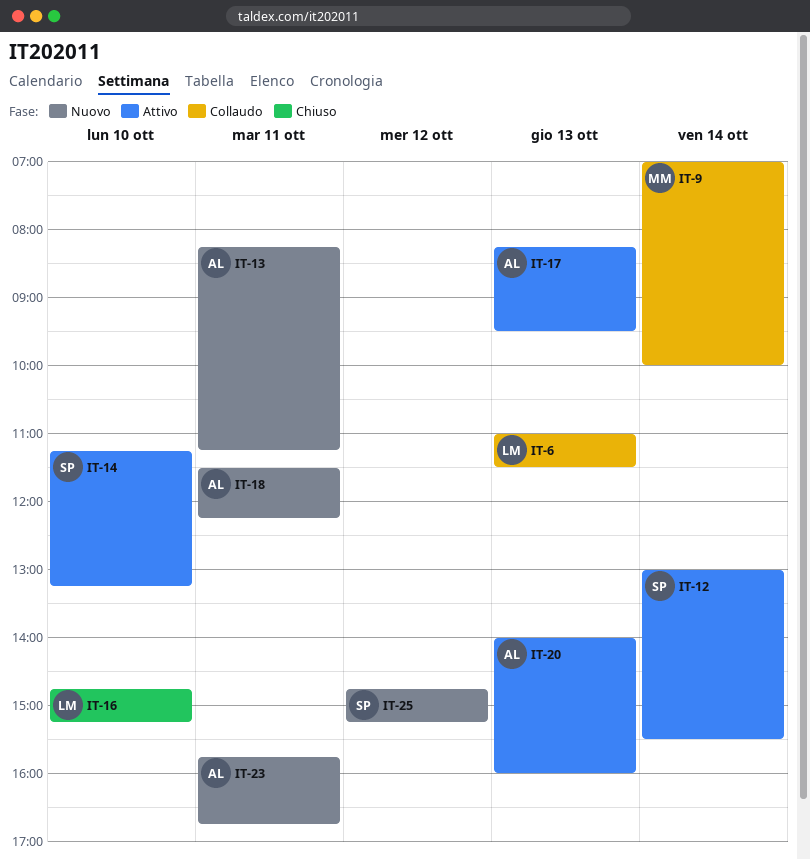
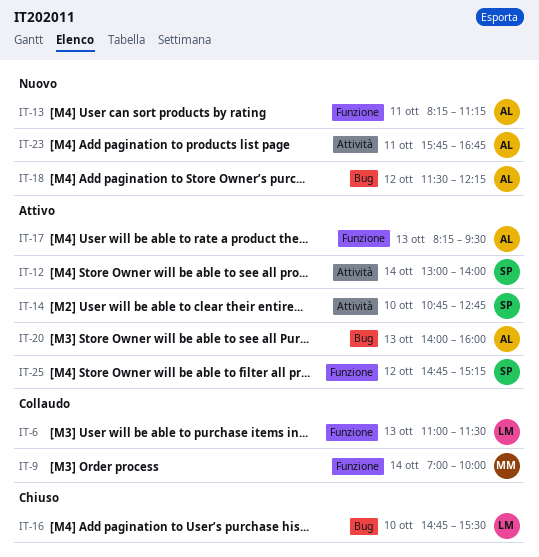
IT-12, ends: 15:30 -> 14:00
IT-14, begins: 11:15 -> 10:45
IT-14, ends: 13:15 -> 12:45
IT-16, ends: 15:15 -> 15:30
IT-18, day: Oct 11 -> Oct 12
IT-25, status: Nuovo -> Attivo

